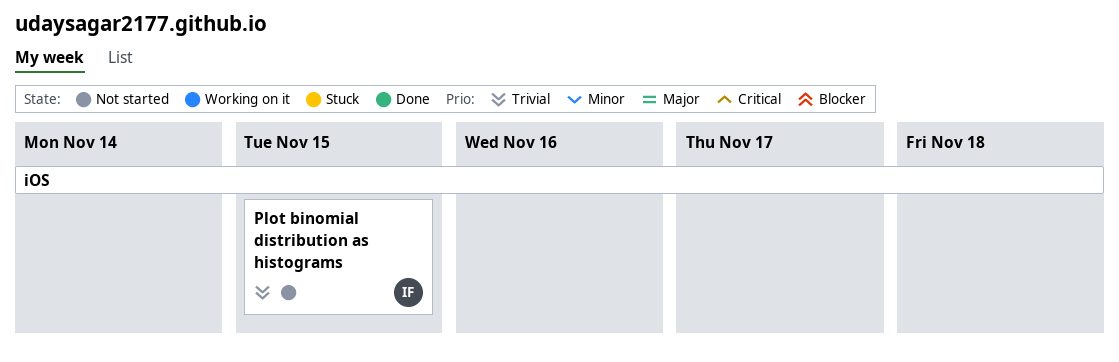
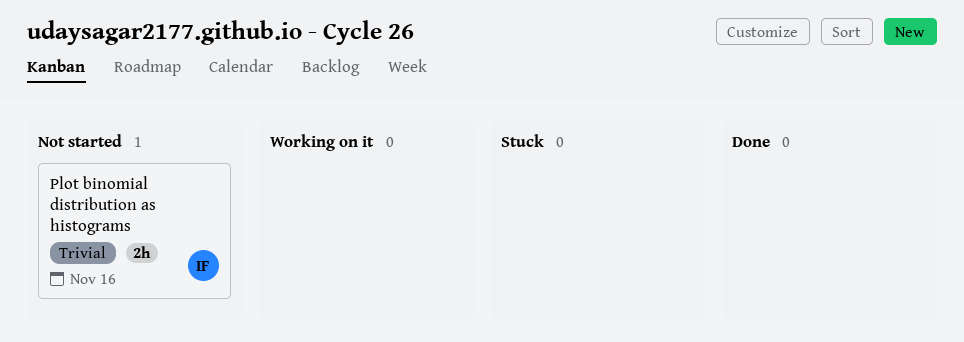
Plot binomial distribution as histograms, due: Nov 15 -> Nov 16

